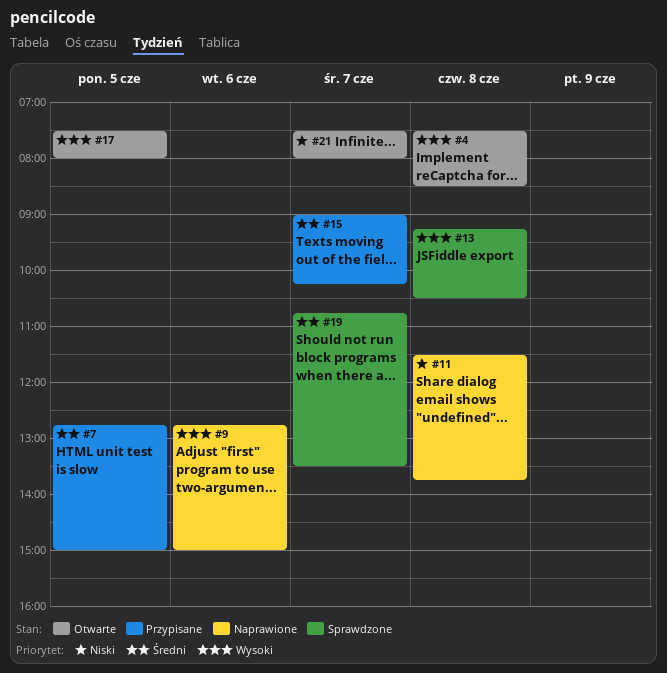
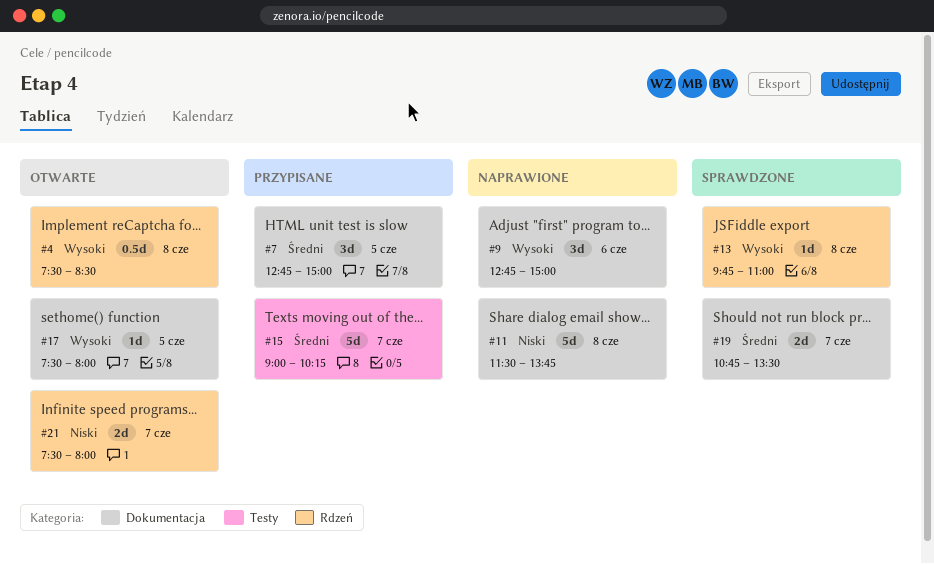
#13, begins: 09:15 -> 09:45
#13, ends: 10:30 -> 11:00

